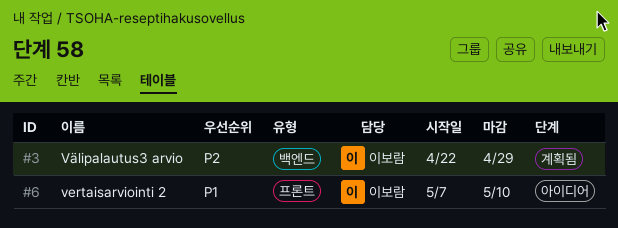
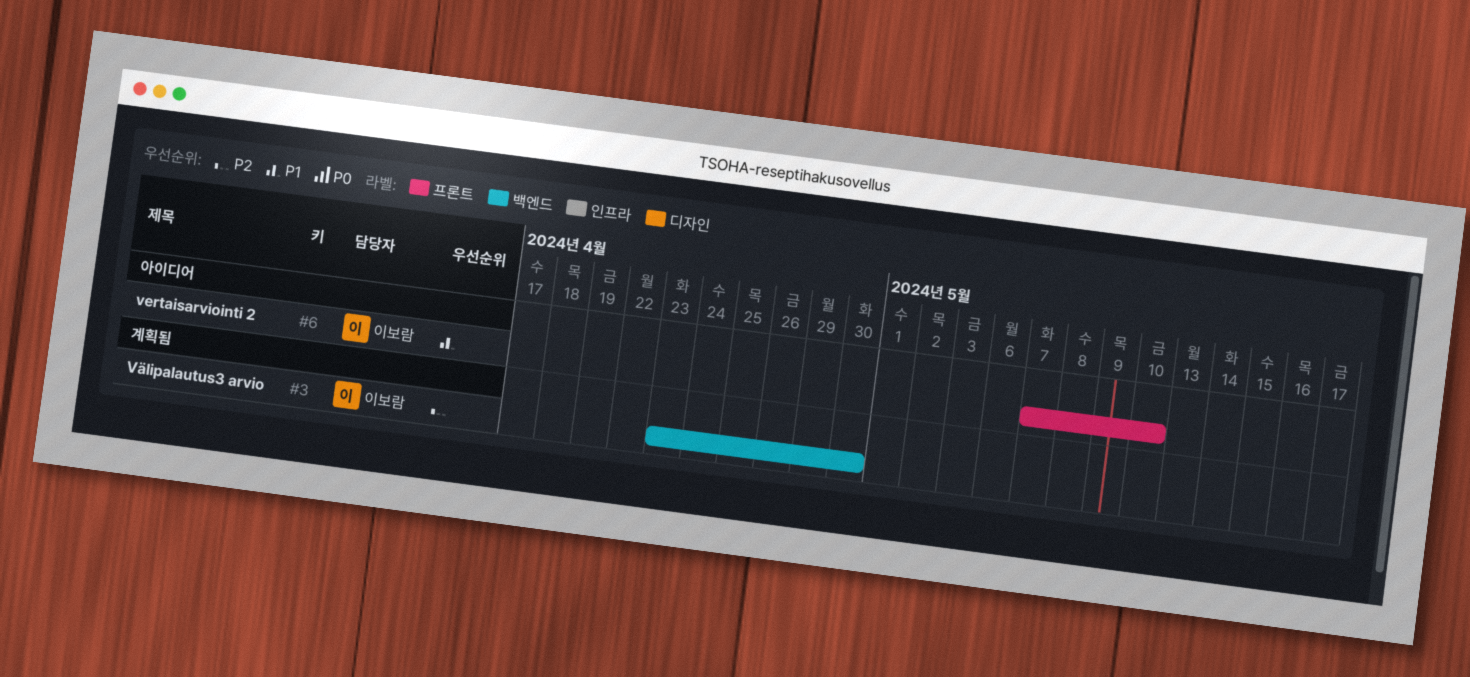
#3, start: Apr 22 -> Apr 23
#3, due: Apr 29 -> Apr 30

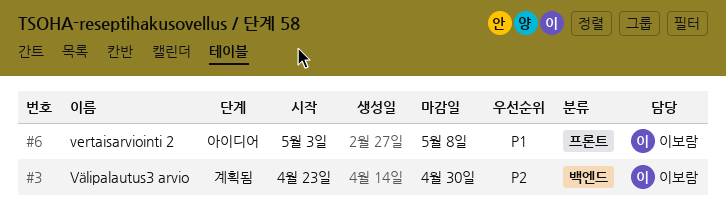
#6, start: May 7 -> May 3
#6, due: May 10 -> May 8

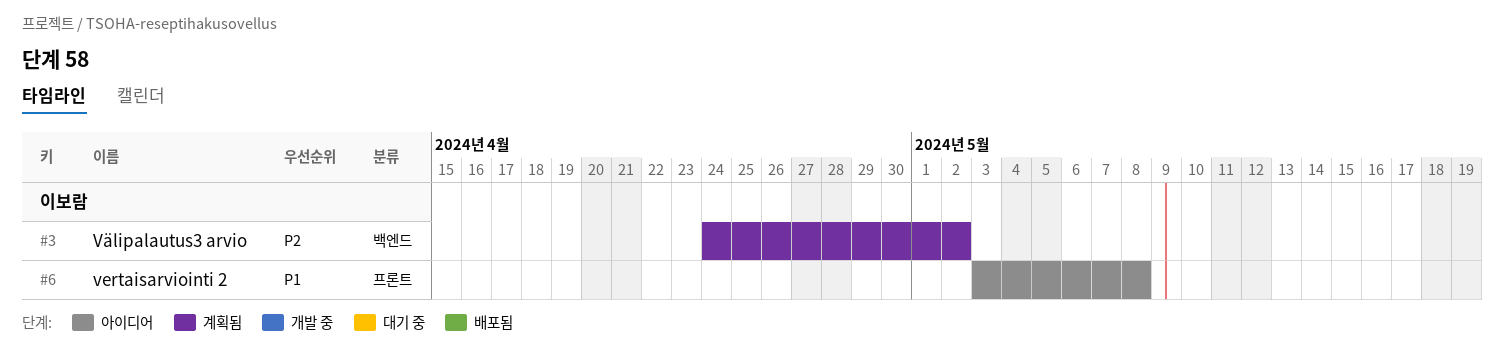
#3, start: Apr 23 -> Apr 24
#3, due: Apr 30 -> May 2

